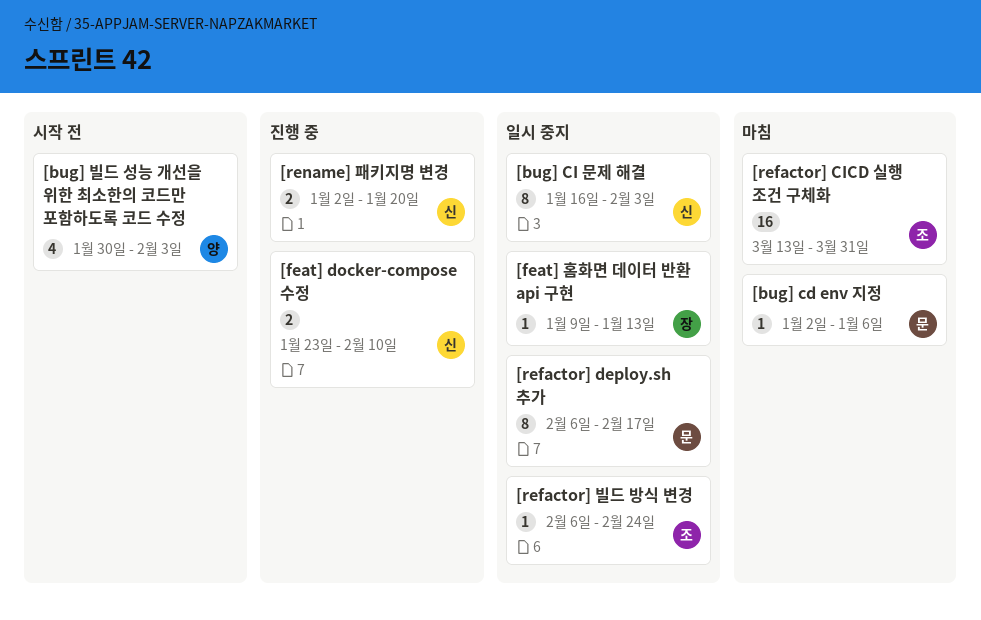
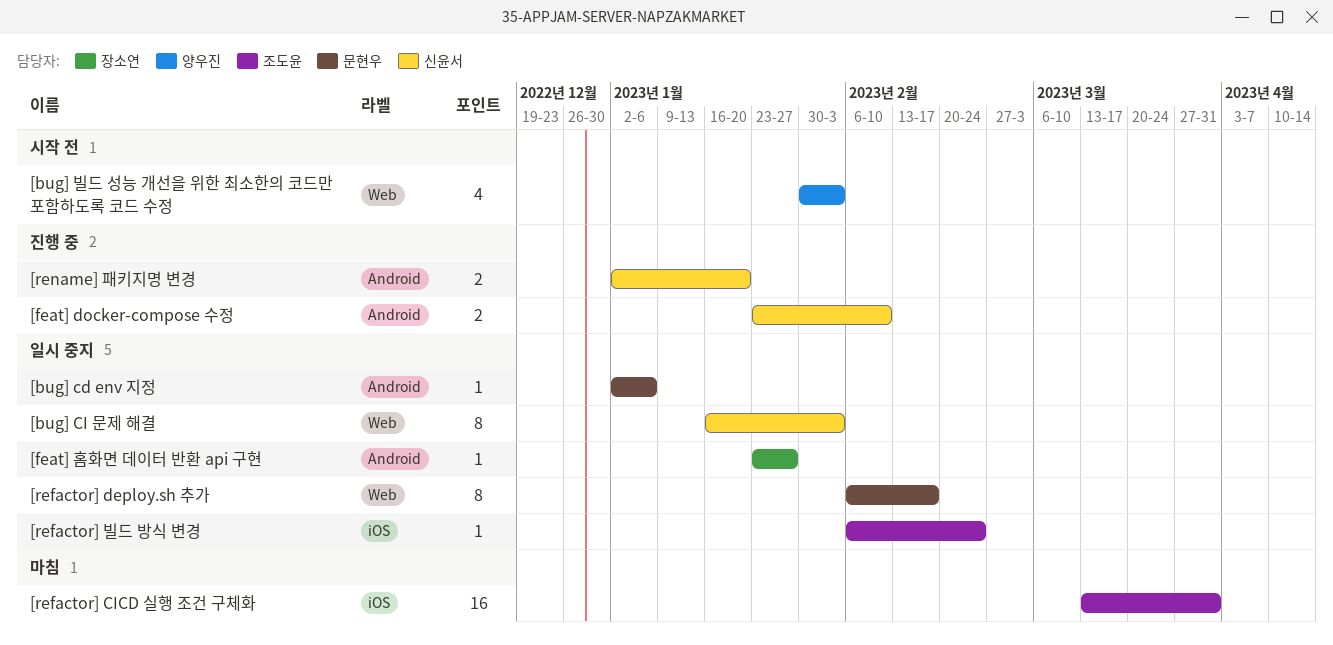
[bug] cd env 지정, status: 마침 -> 일시 중지
[feat] 홈화면 데이터 반환 api 구현, start: Jan 9 -> Jan 23
[feat] 홈화면 데이터 반환 api 구현, due: Jan 13 -> Jan 27

